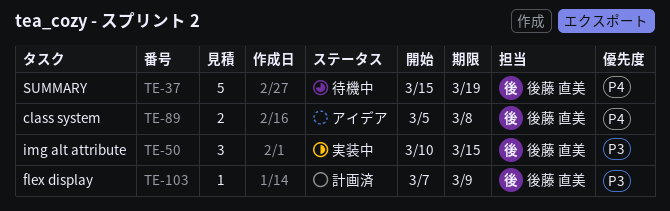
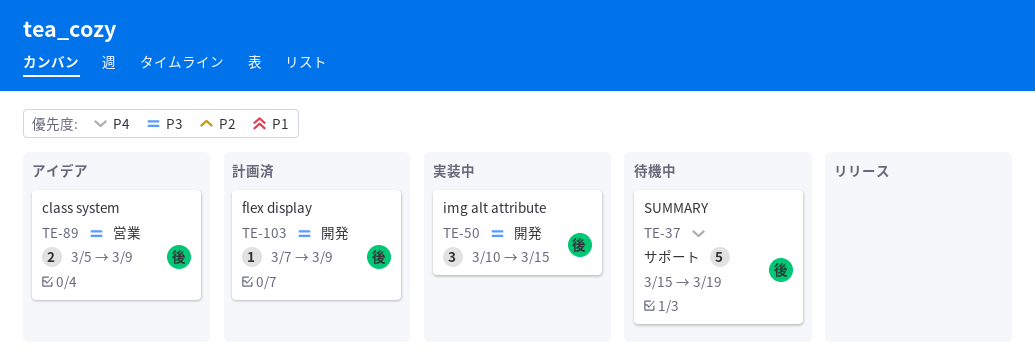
TE-89, priority: P4 -> P3
TE-89, due: Mar 8 -> Mar 9

